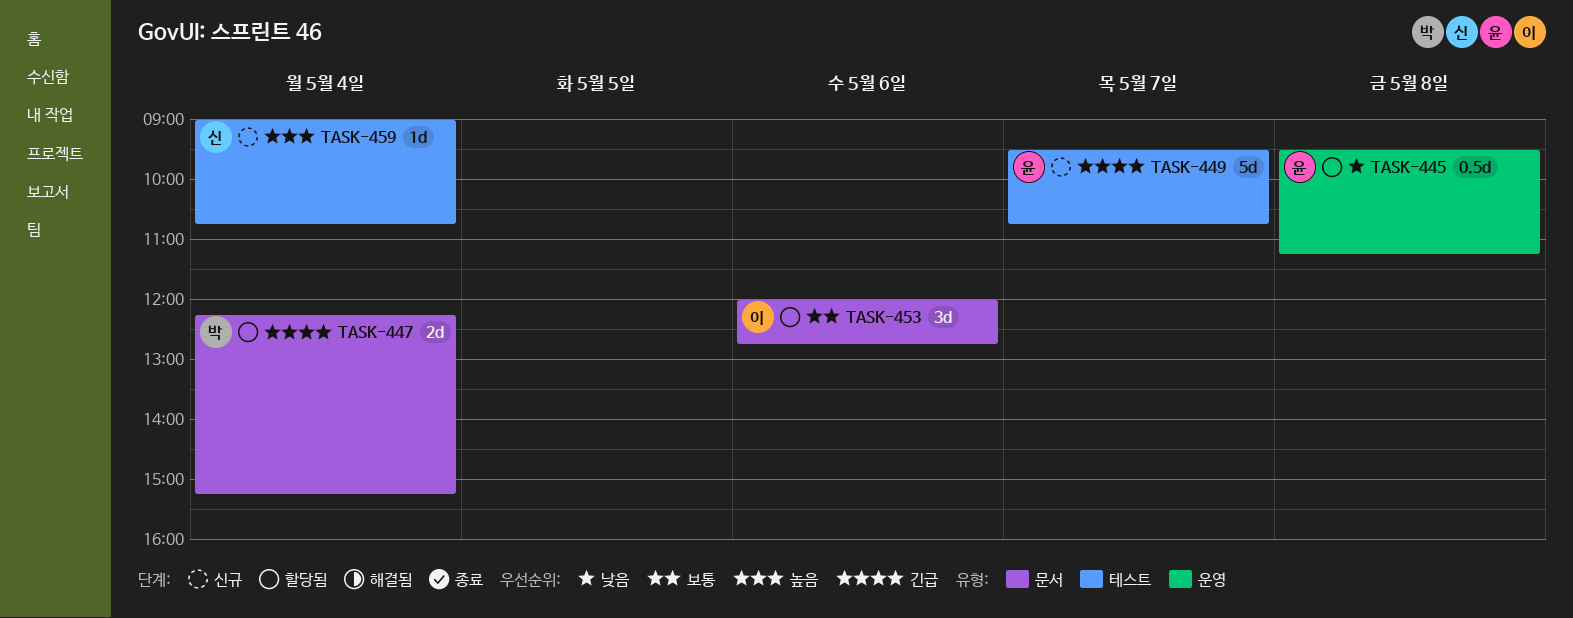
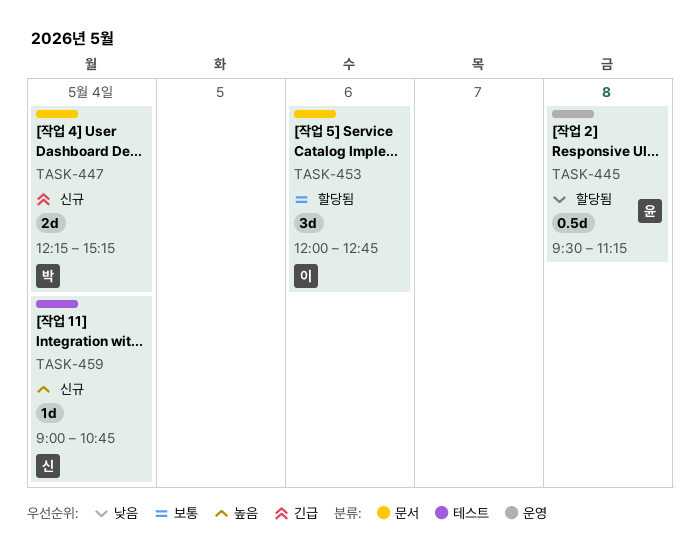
TASK-447, status: 할당됨 -> 신규
TASK-449: present -> none

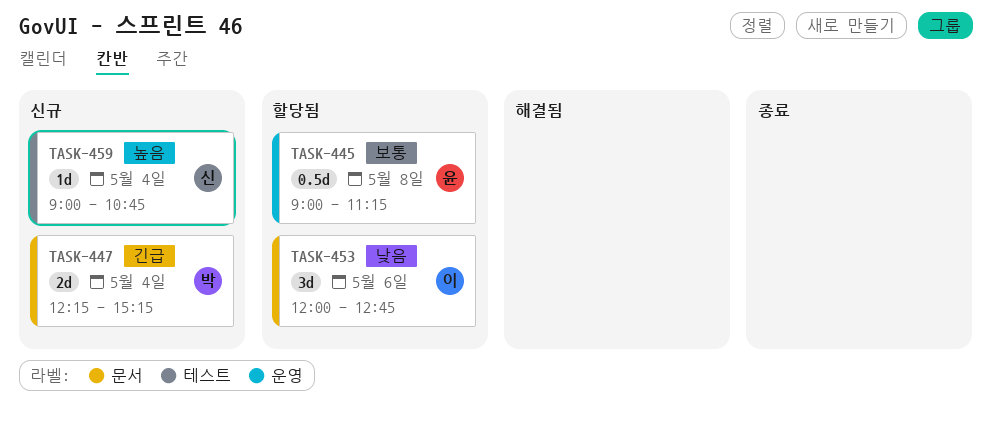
TASK-445, priority: 낮음 -> 보통
TASK-445, begins: 09:30 -> 09:00
TASK-453, priority: 보통 -> 낮음

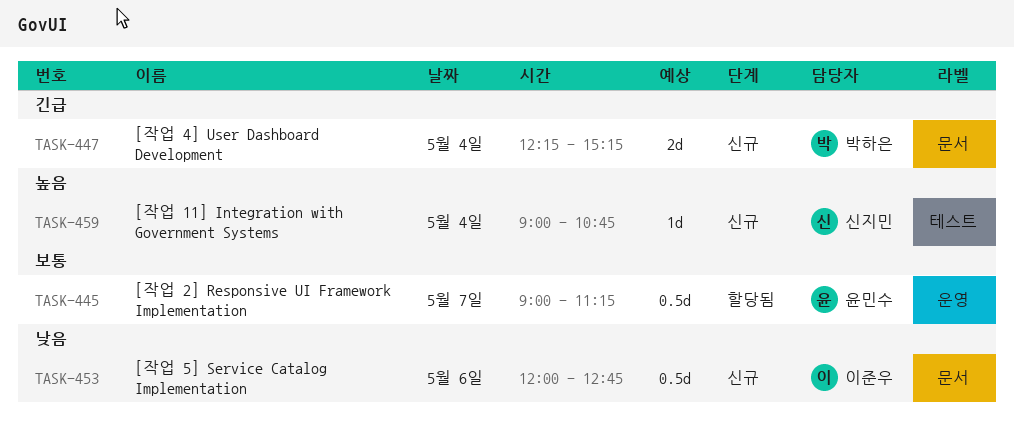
TASK-445, day: May 8 -> May 7
TASK-453, status: 할당됨 -> 신규
TASK-453, estimate: 3d -> 0.5d

